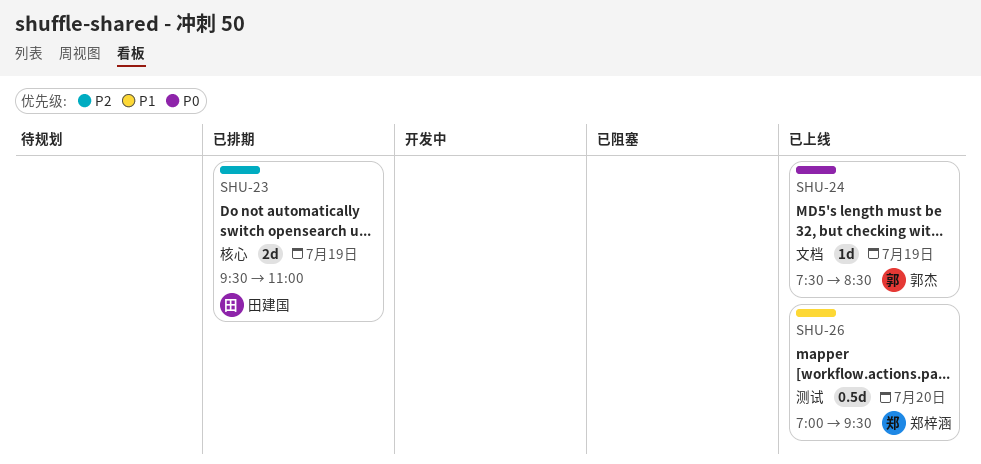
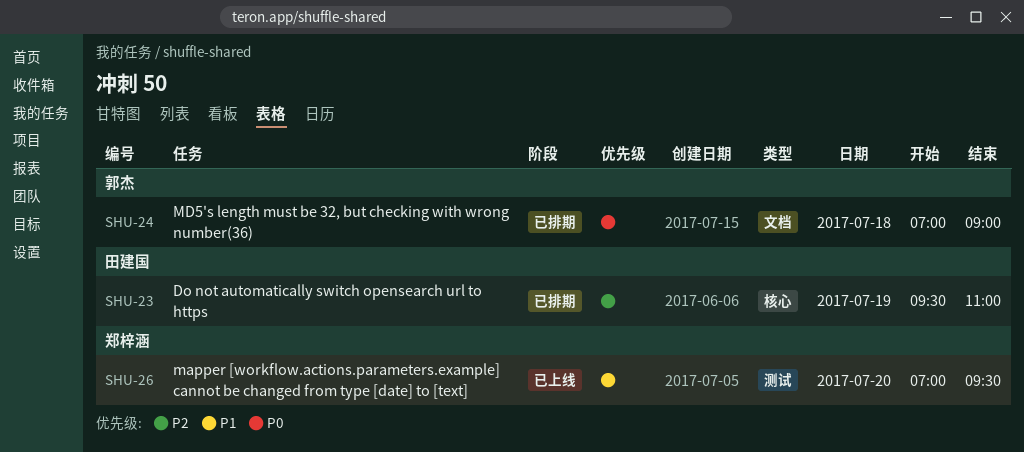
SHU-24, status: 已上线 -> 已排期
SHU-24, day: Jul 19 -> Jul 18
SHU-24, begins: 07:30 -> 07:00
SHU-24, ends: 08:30 -> 09:00

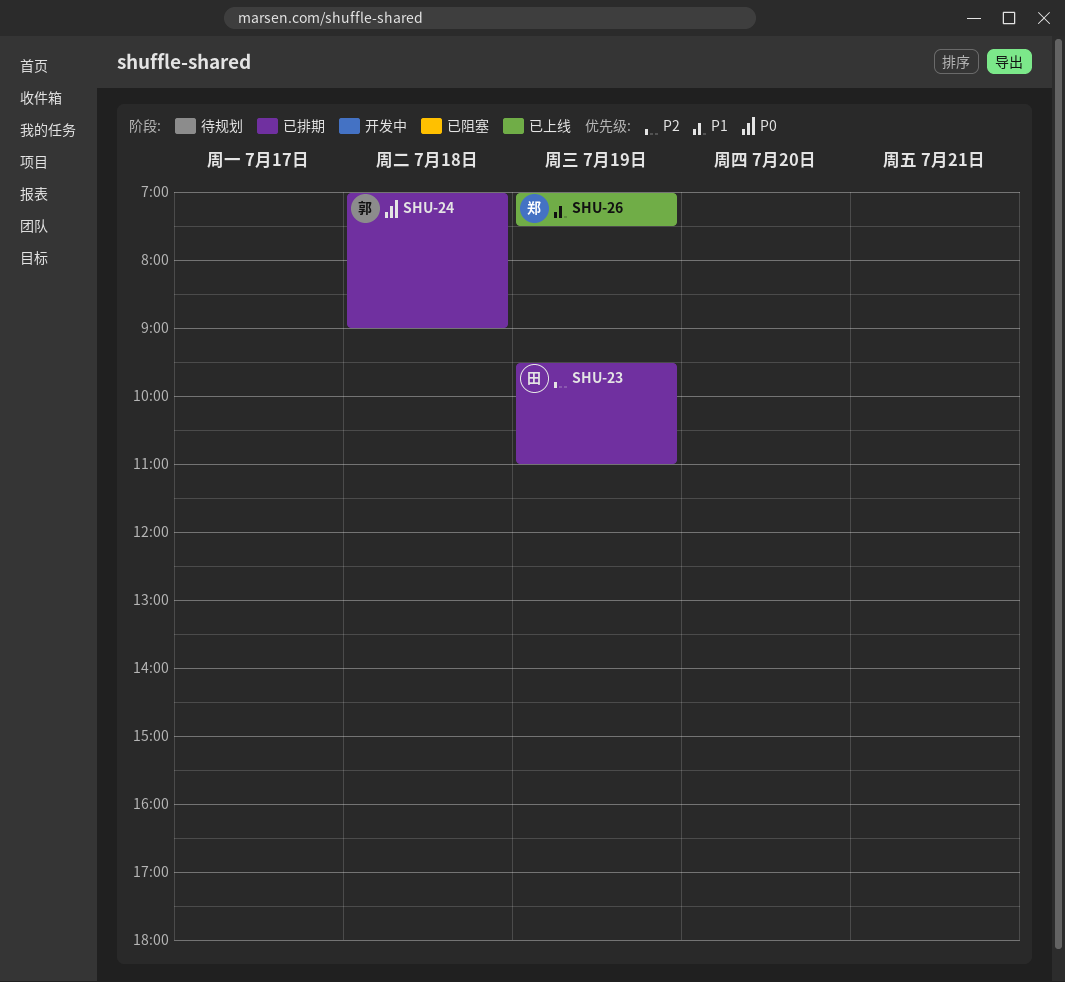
SHU-26, day: Jul 20 -> Jul 19
SHU-26, ends: 09:30 -> 07:30

